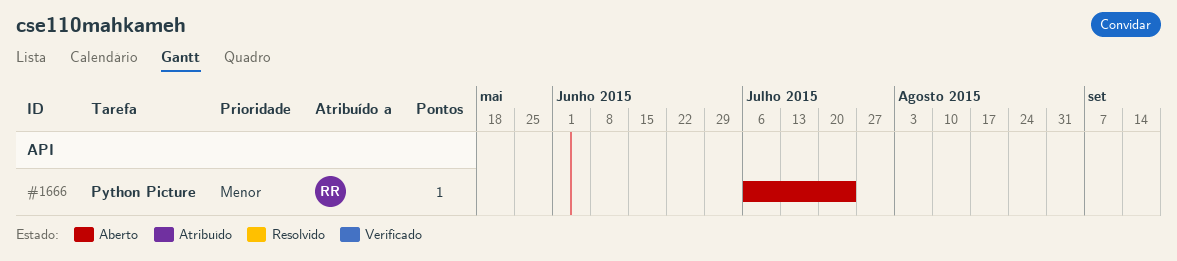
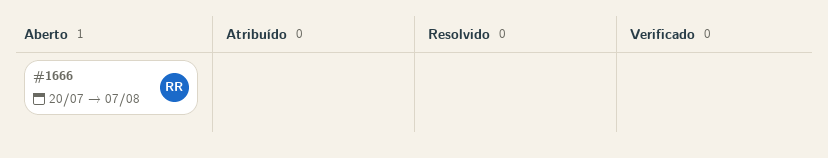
#1666, start: Jul 6 -> Jul 20
#1666, due: Jul 24 -> Aug 7

